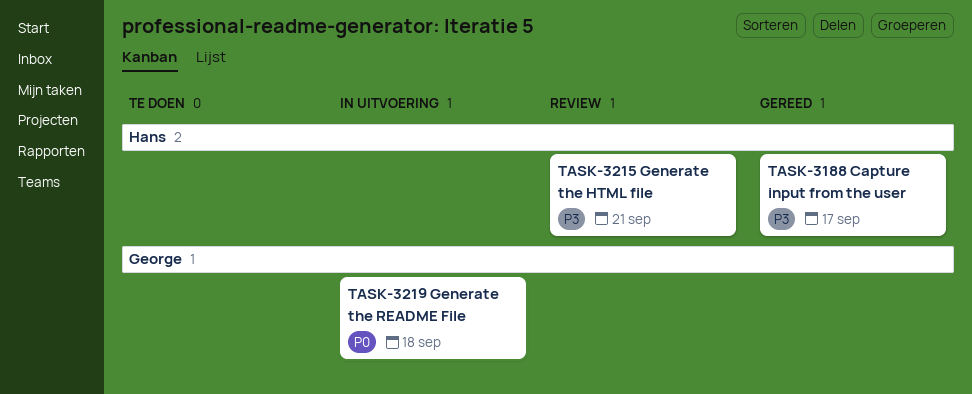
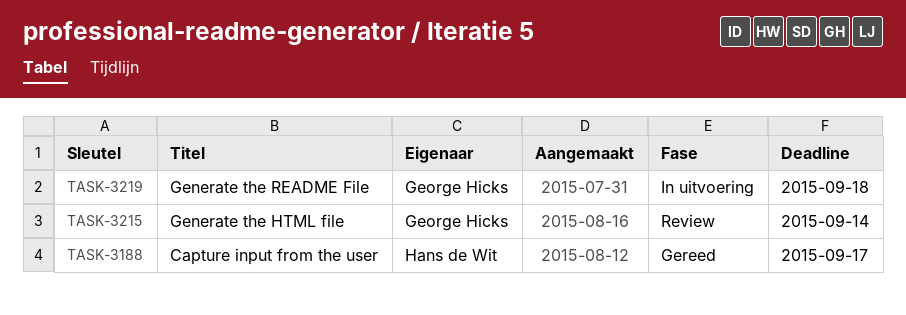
TASK-3215, owner: Hans de Wit -> George Hicks
TASK-3215, due: Sep 21 -> Sep 14

